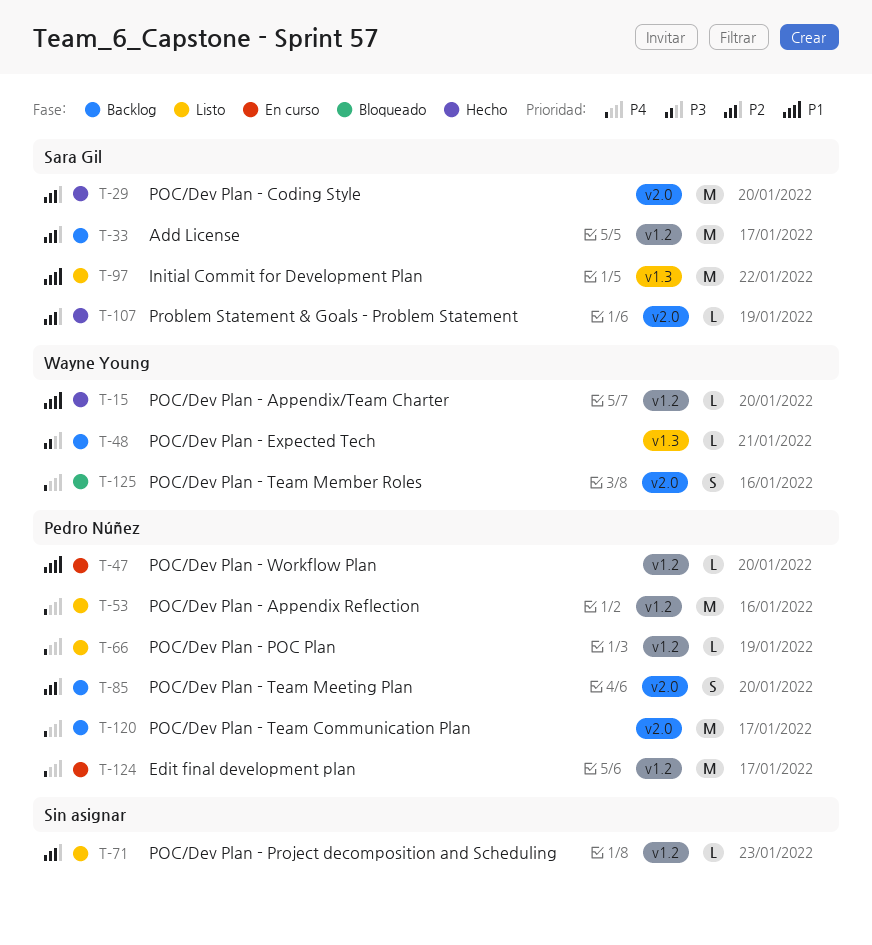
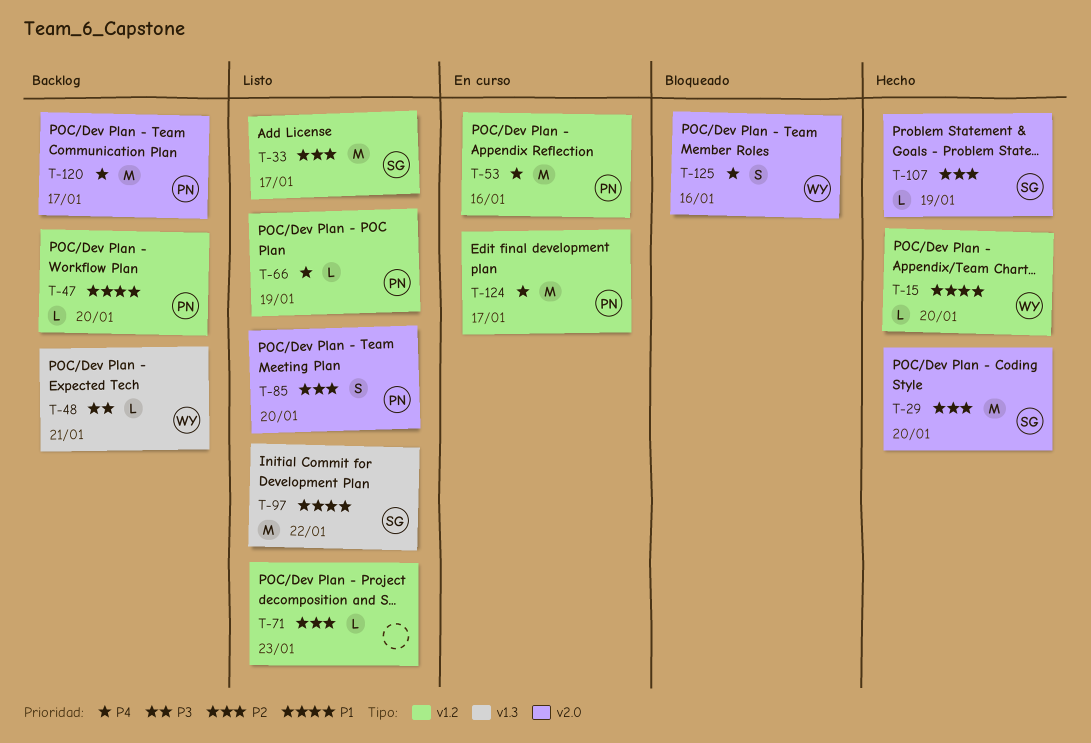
T-33, status: Backlog -> Listo
T-47, status: En curso -> Backlog
T-53, status: Listo -> En curso
T-85, status: Backlog -> Listo

